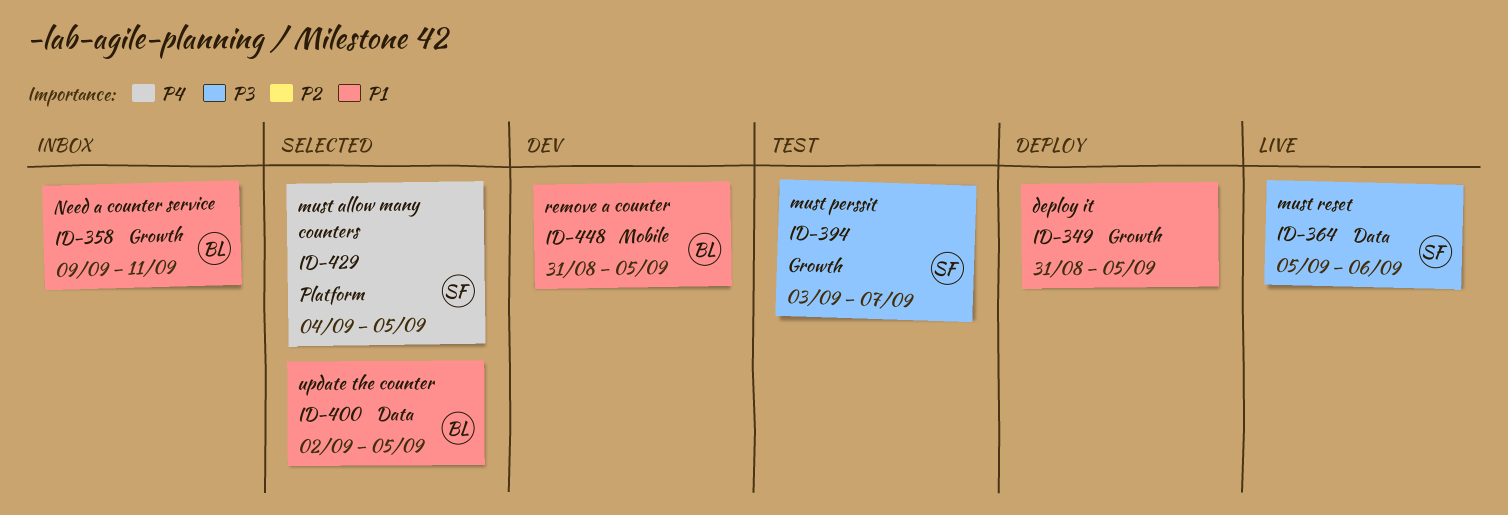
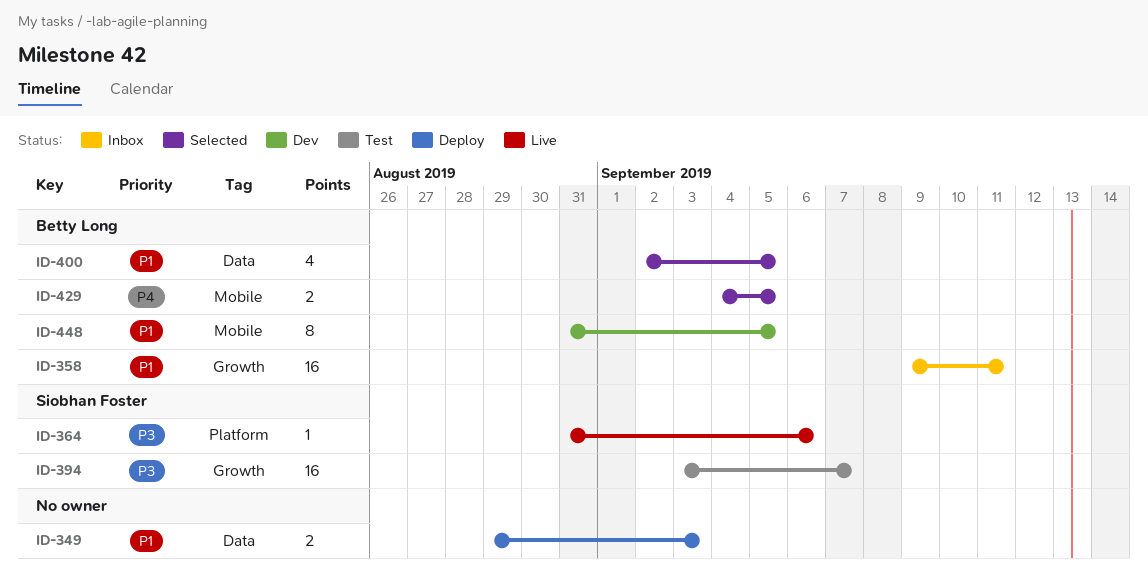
ID-349, label: Growth -> Data
ID-349, start: Aug 31 -> Aug 29
ID-349, due: Sep 5 -> Sep 3
ID-364, label: Data -> Platform
ID-364, start: Sep 5 -> Aug 31
ID-429, owner: Siobhan Foster -> Betty Long
ID-429, label: Platform -> Mobile

